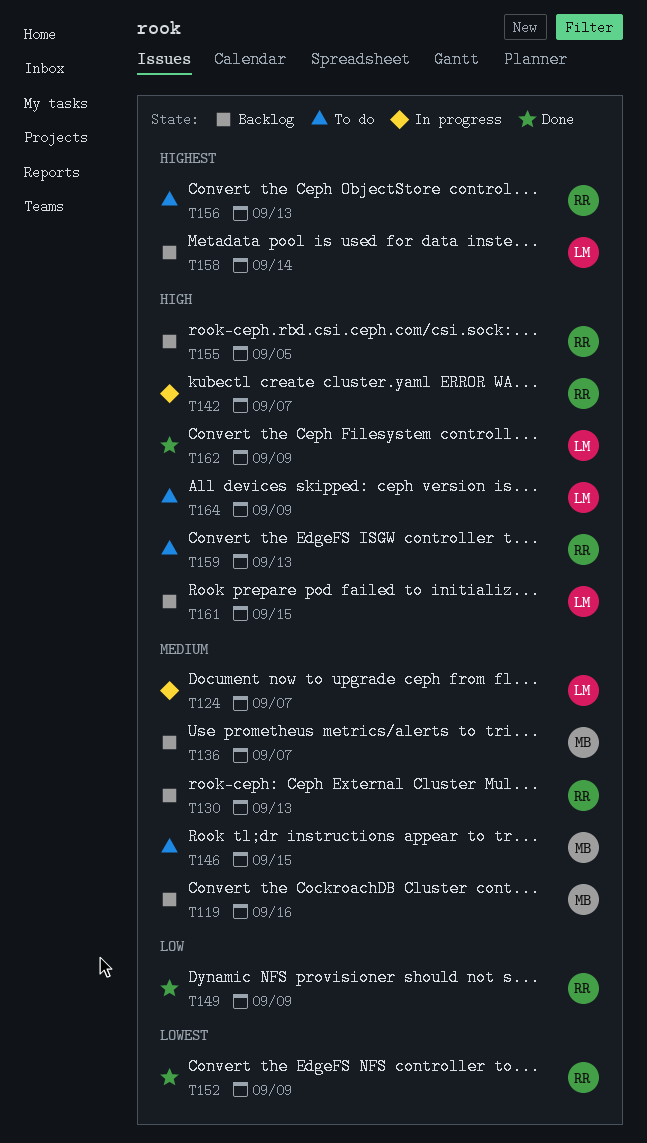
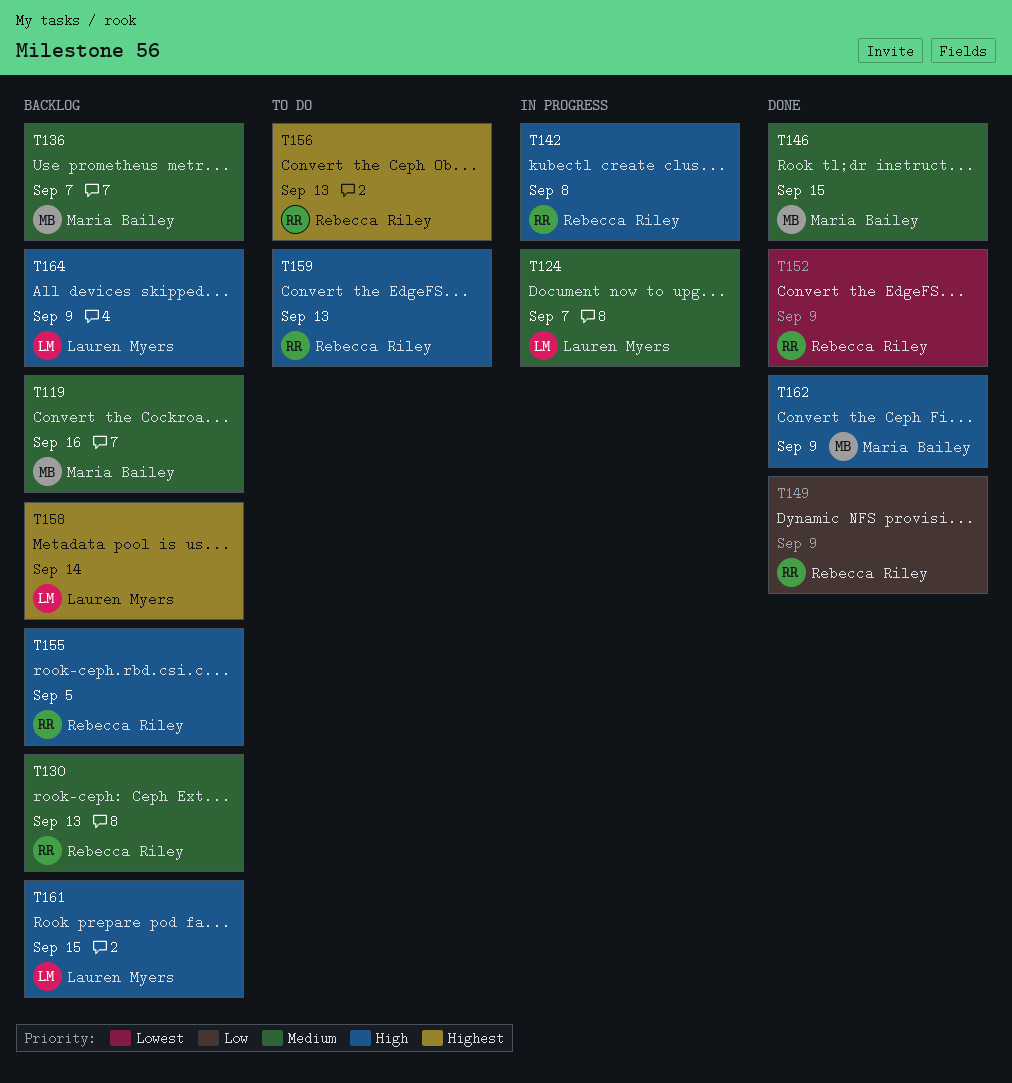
T142, due: Sep 7 -> Sep 8
T146, status: To do -> Done
T162, owner: Lauren Myers -> Maria Bailey
T164, status: To do -> Backlog

